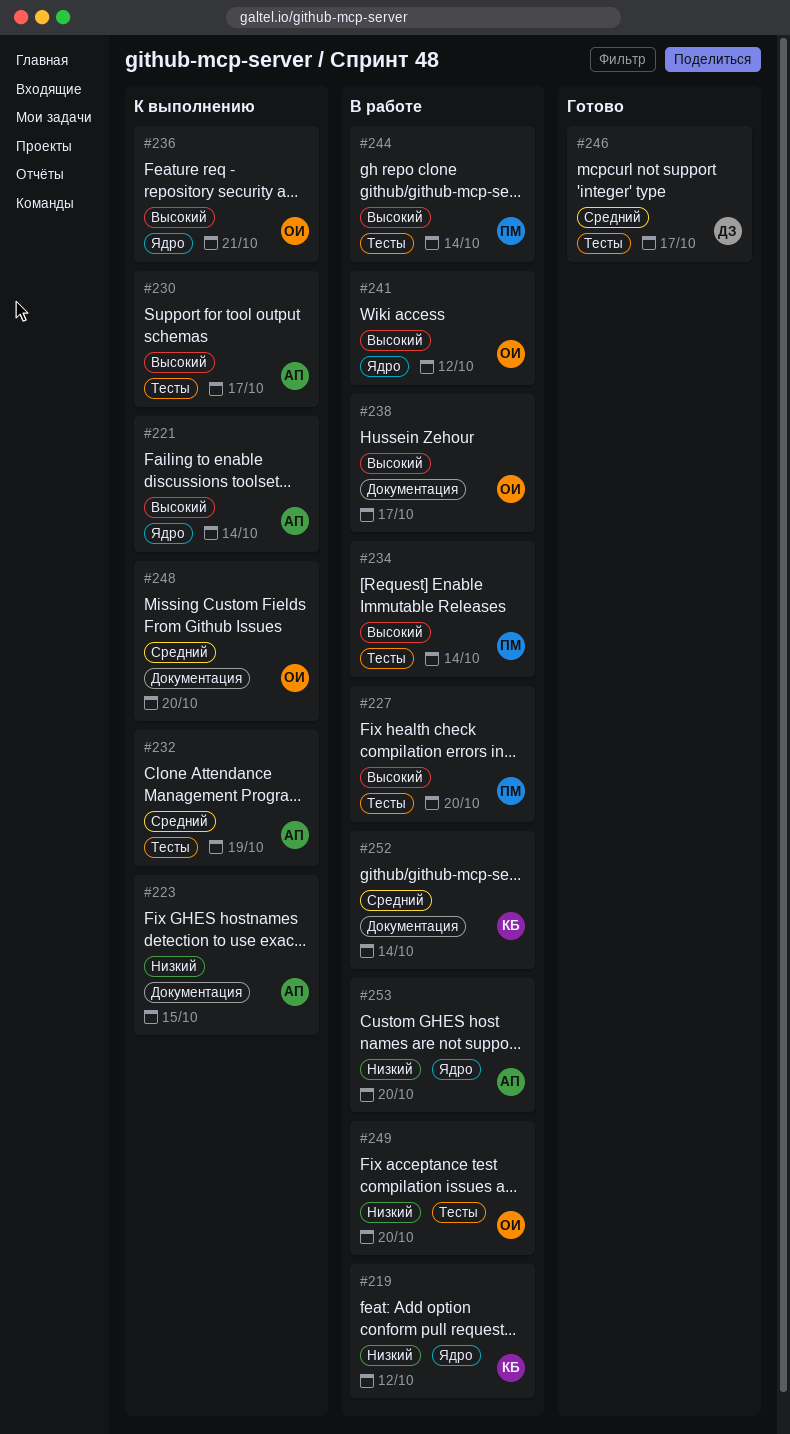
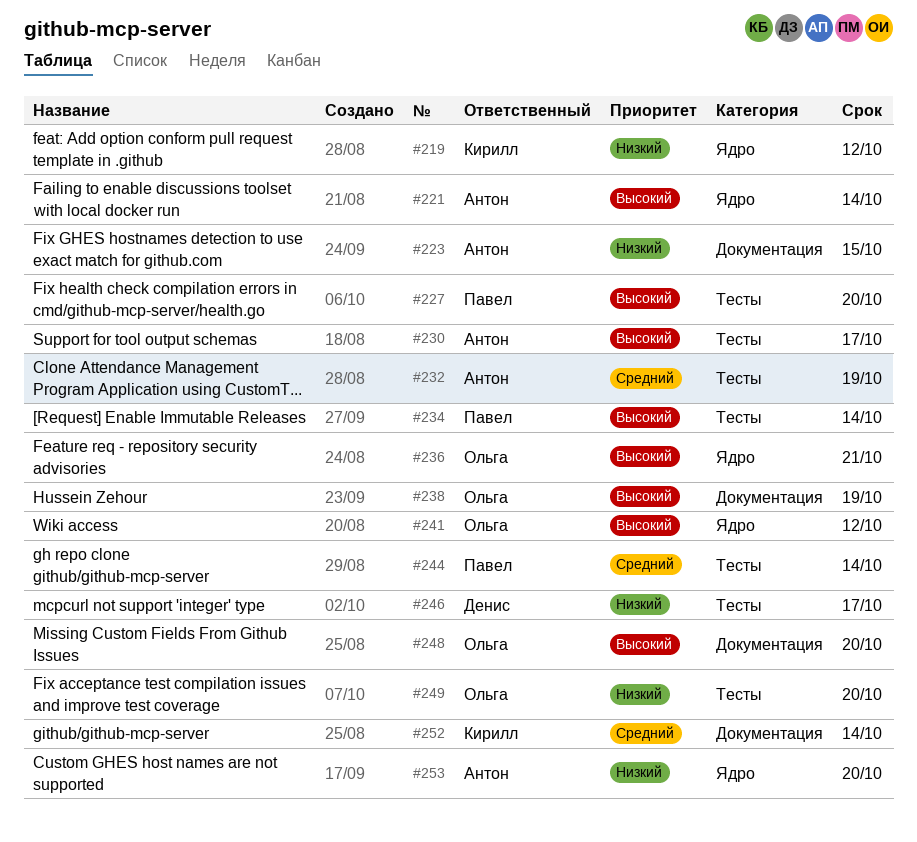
#238, due: Oct 17 -> Oct 19
#244, priority: Высокий -> Средний
#246, priority: Средний -> Низкий
#248, priority: Средний -> Высокий

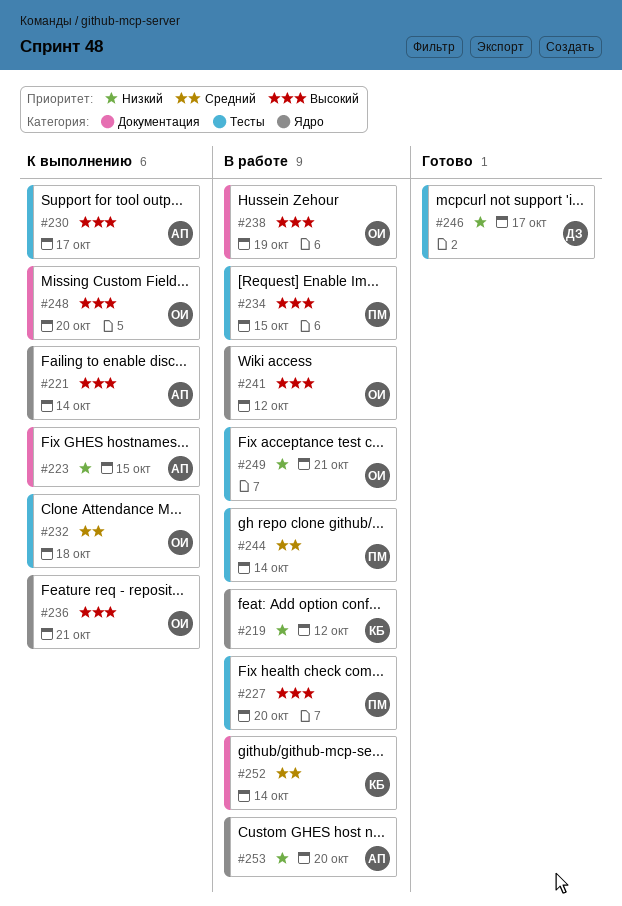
#232, owner: Антон -> Ольга
#232, due: Oct 19 -> Oct 18
#234, due: Oct 14 -> Oct 15
#249, due: Oct 20 -> Oct 21

